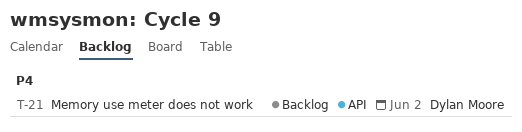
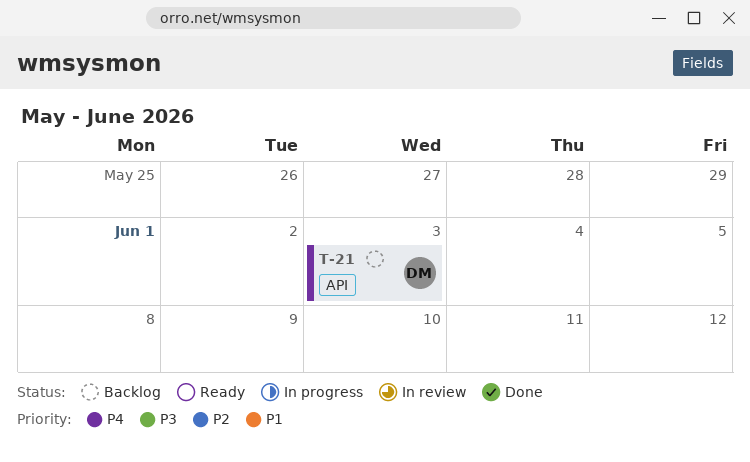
T-21, due: Jun 2 -> Jun 3

